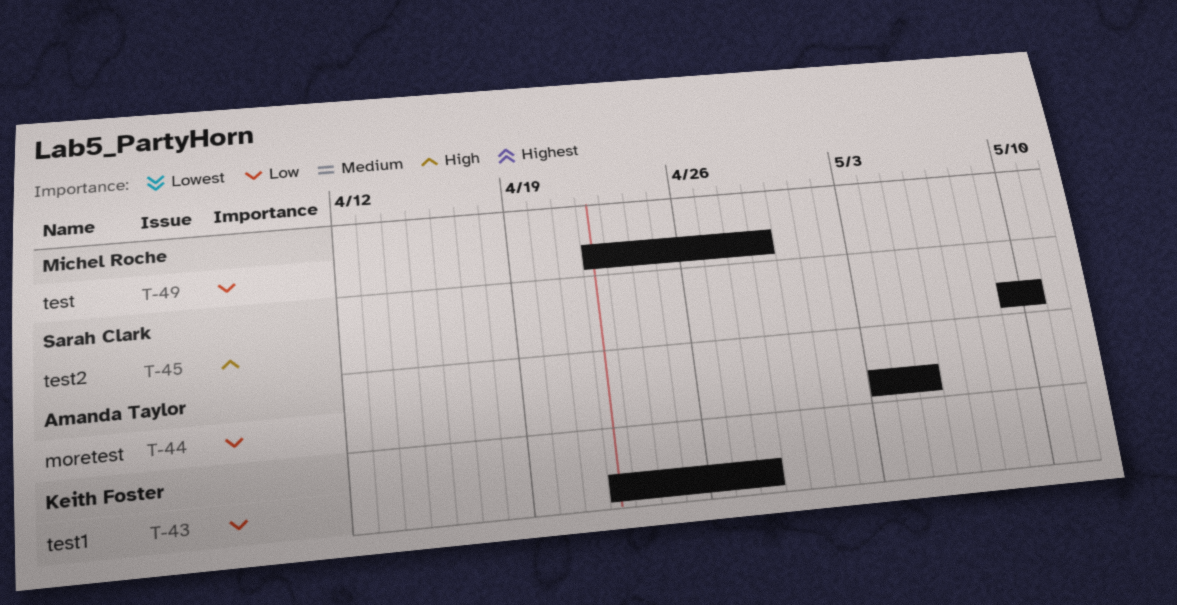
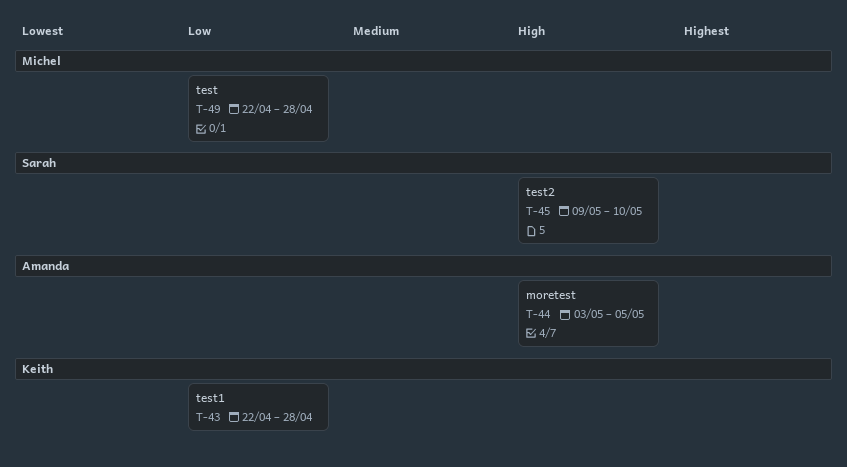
T-44, priority: Low -> High
T-49, due: Apr 29 -> Apr 28

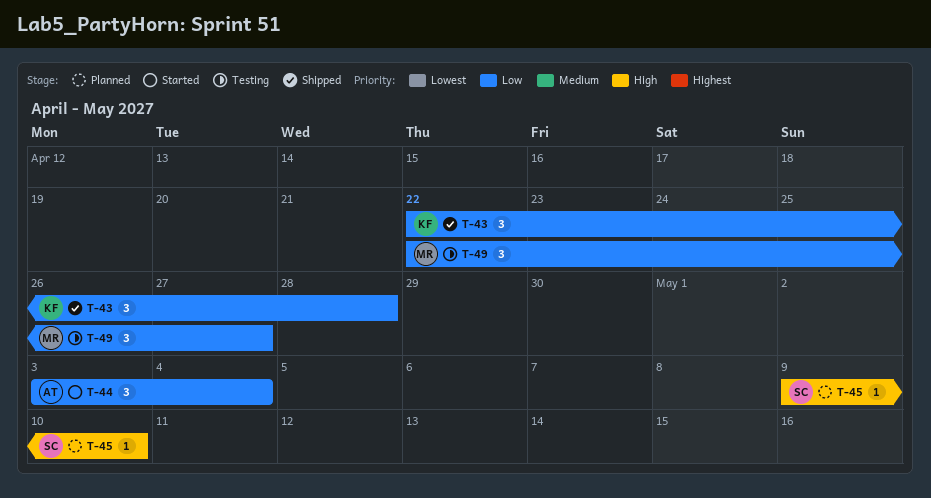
T-44, priority: High -> Low
T-44, due: May 5 -> May 4
T-49, due: Apr 28 -> Apr 27

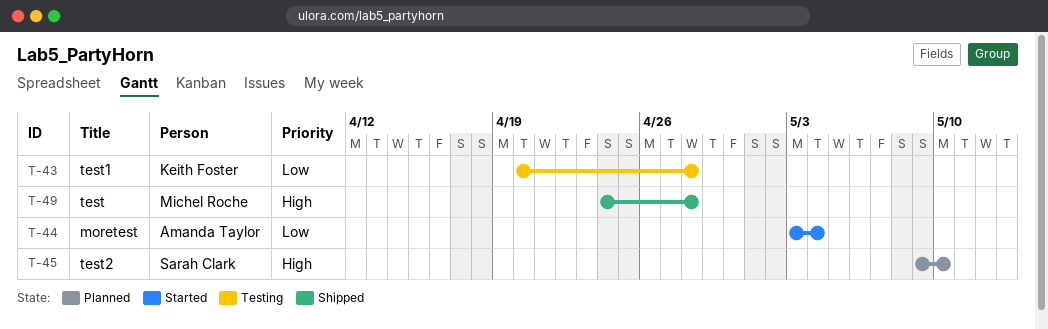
T-43, status: Shipped -> Testing
T-43, start: Apr 22 -> Apr 20
T-49, status: Testing -> Shipped
T-49, priority: Low -> High
T-49, start: Apr 22 -> Apr 24
T-49, due: Apr 27 -> Apr 28

